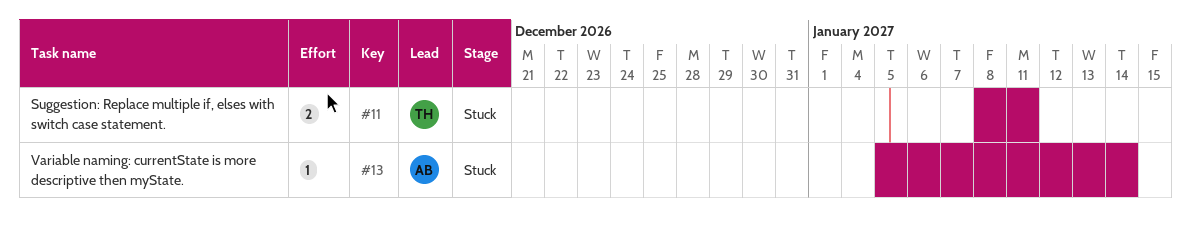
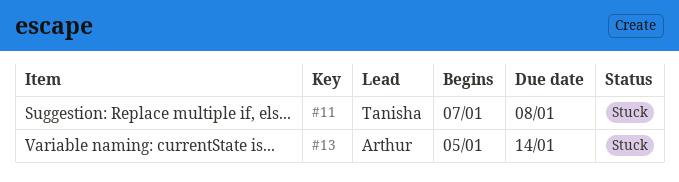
#11, start: Jan 8 -> Jan 7
#11, due: Jan 11 -> Jan 8

